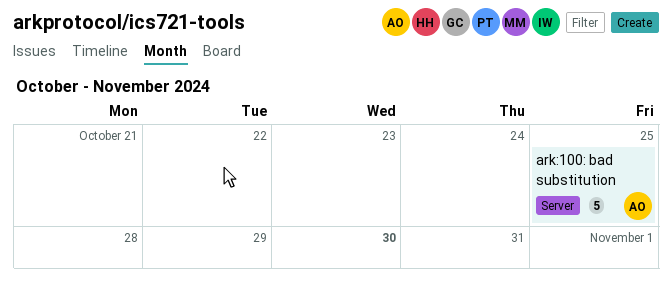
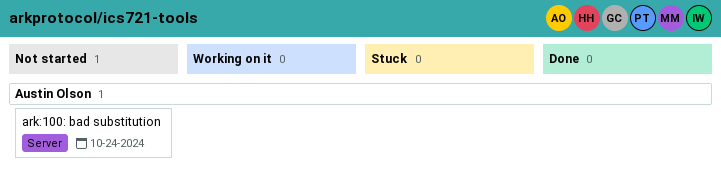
ark:100: bad substitution, due: Oct 25 -> Oct 24

